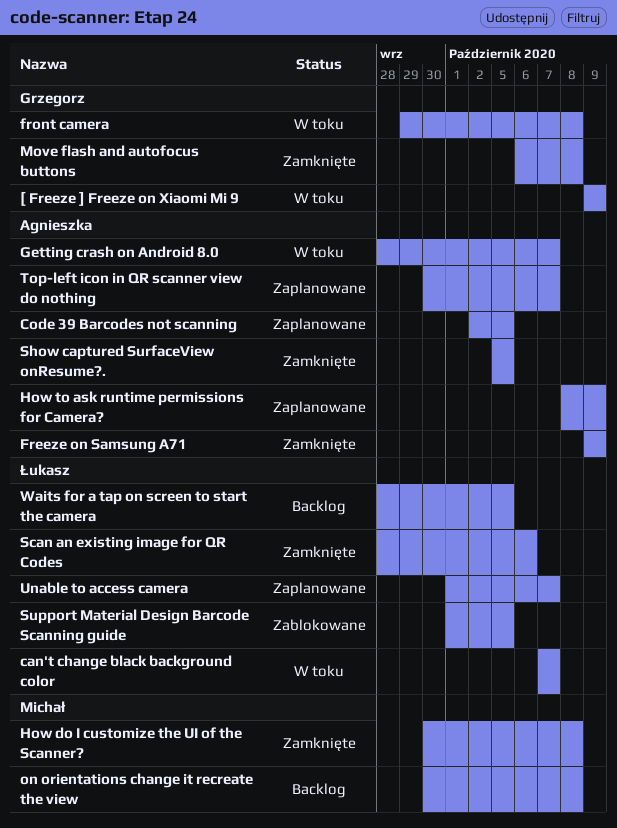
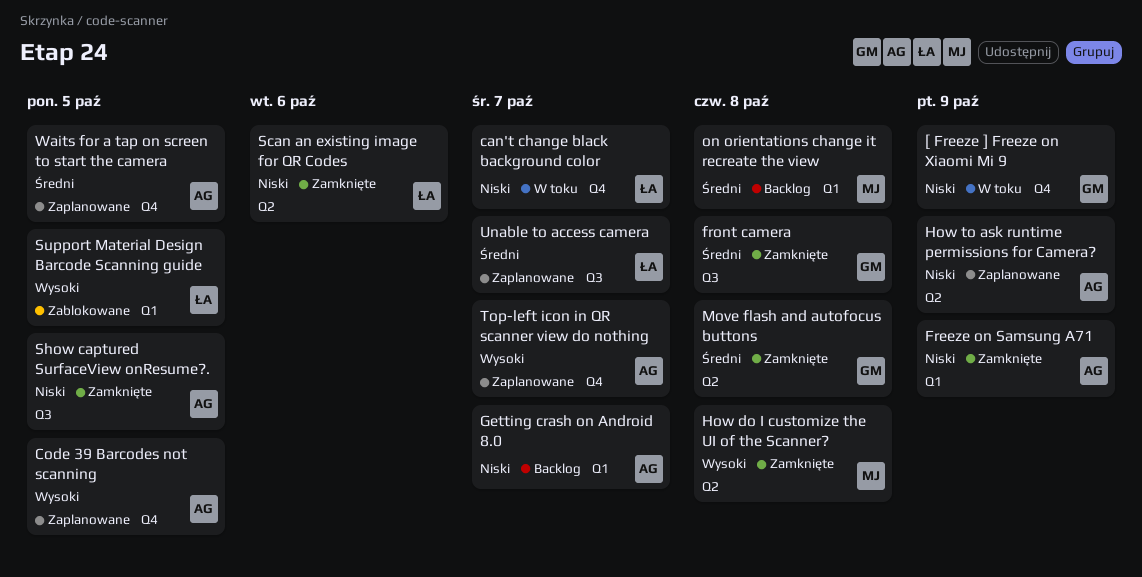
front camera, status: W toku -> Zamknięte
Getting crash on Android 8.0, status: W toku -> Backlog
Waits for a tap on screen to start the camera, status: Backlog -> Zaplanowane
Waits for a tap on screen to start the camera, owner: Łukasz -> Agnieszka

